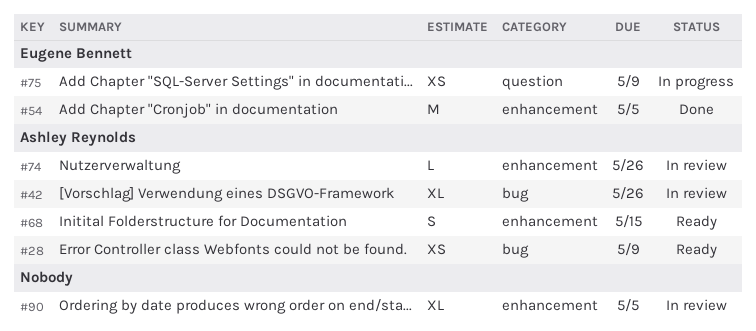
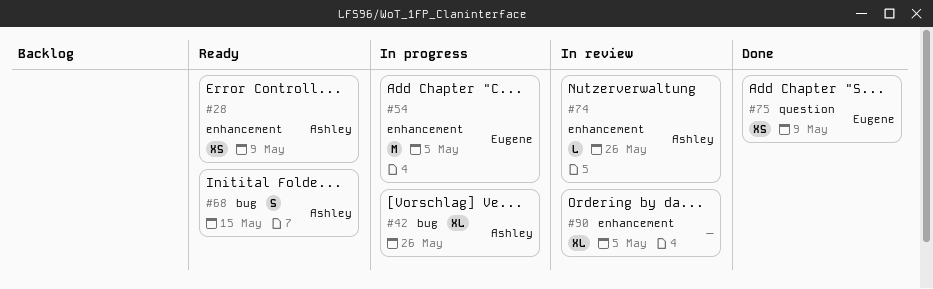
#28, label: bug -> enhancement
#42, status: In review -> In progress
#54, status: Done -> In progress
#68, label: enhancement -> bug
#75, status: In progress -> Done

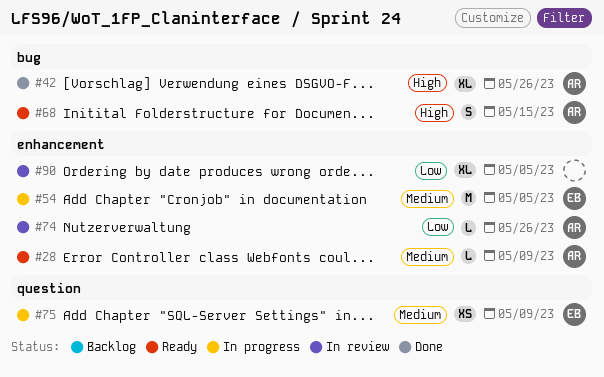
#28, estimate: XS -> L
#42, status: In progress -> Done
#75, status: Done -> In progress

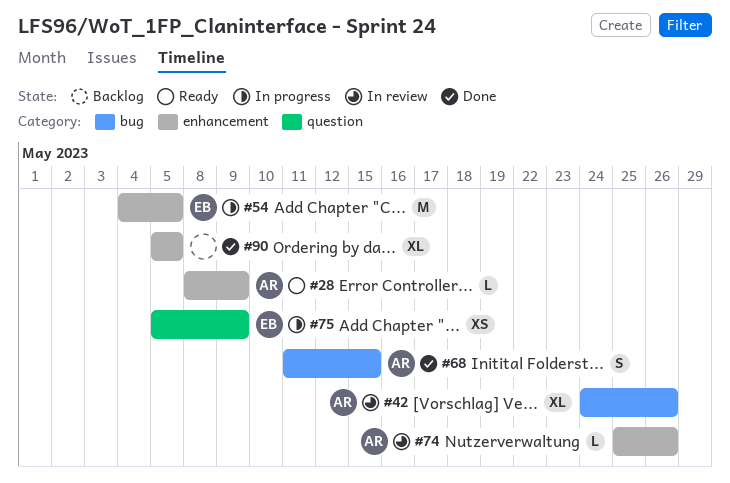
#42, status: Done -> In review
#68, status: Ready -> Done
#90, status: In review -> Done

